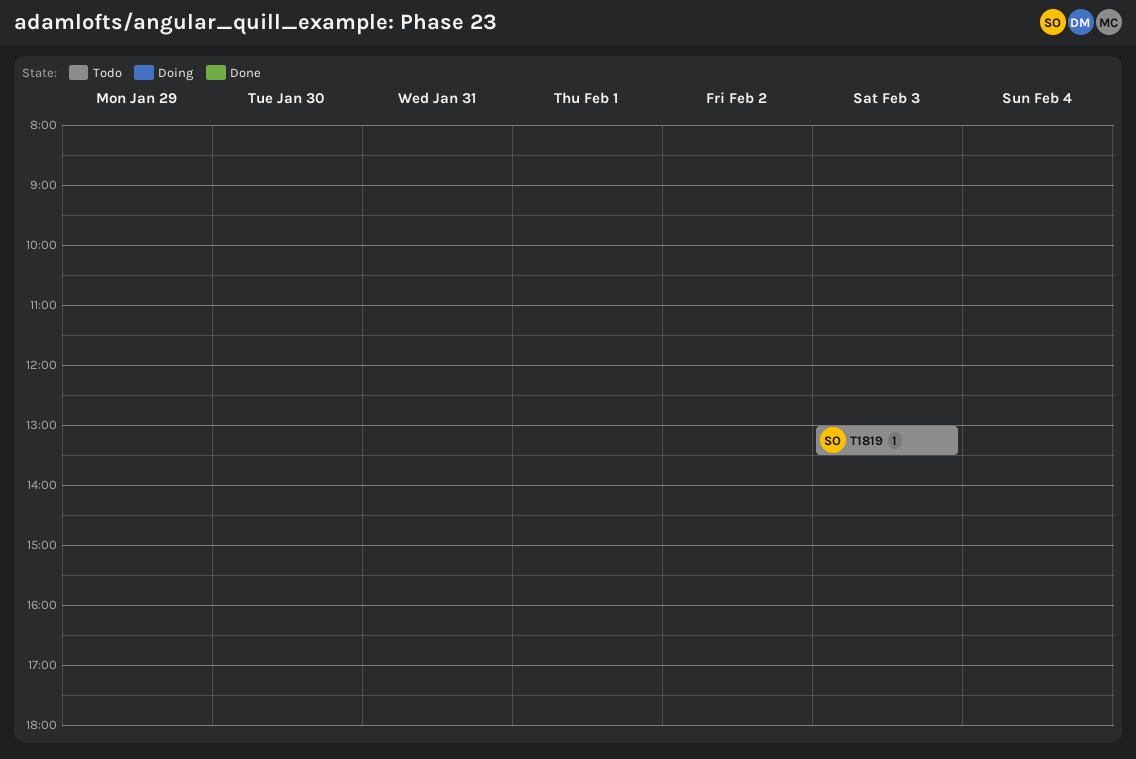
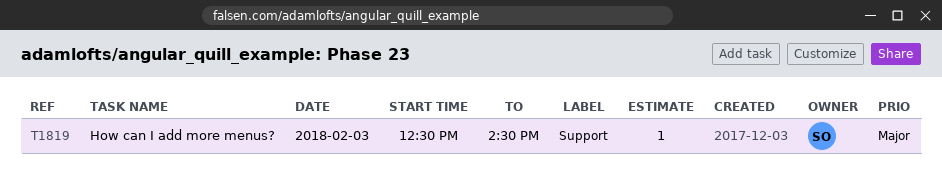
T1819, begins: 13:00 -> 12:30
T1819, ends: 13:30 -> 14:30

